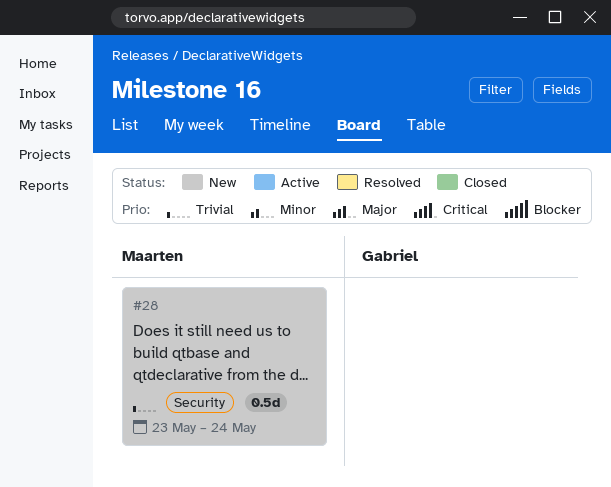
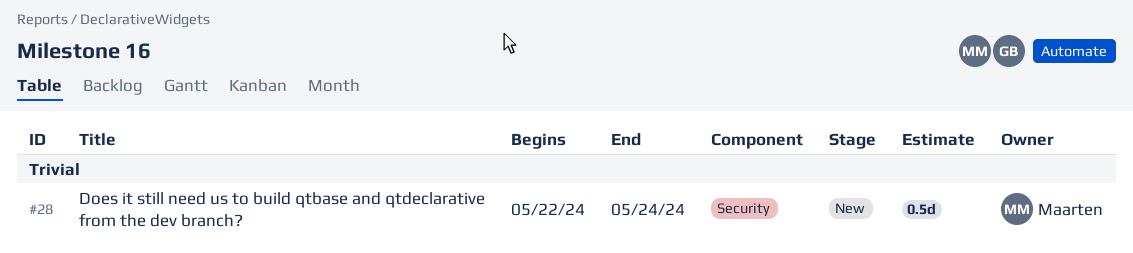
#28, start: May 23 -> May 22

